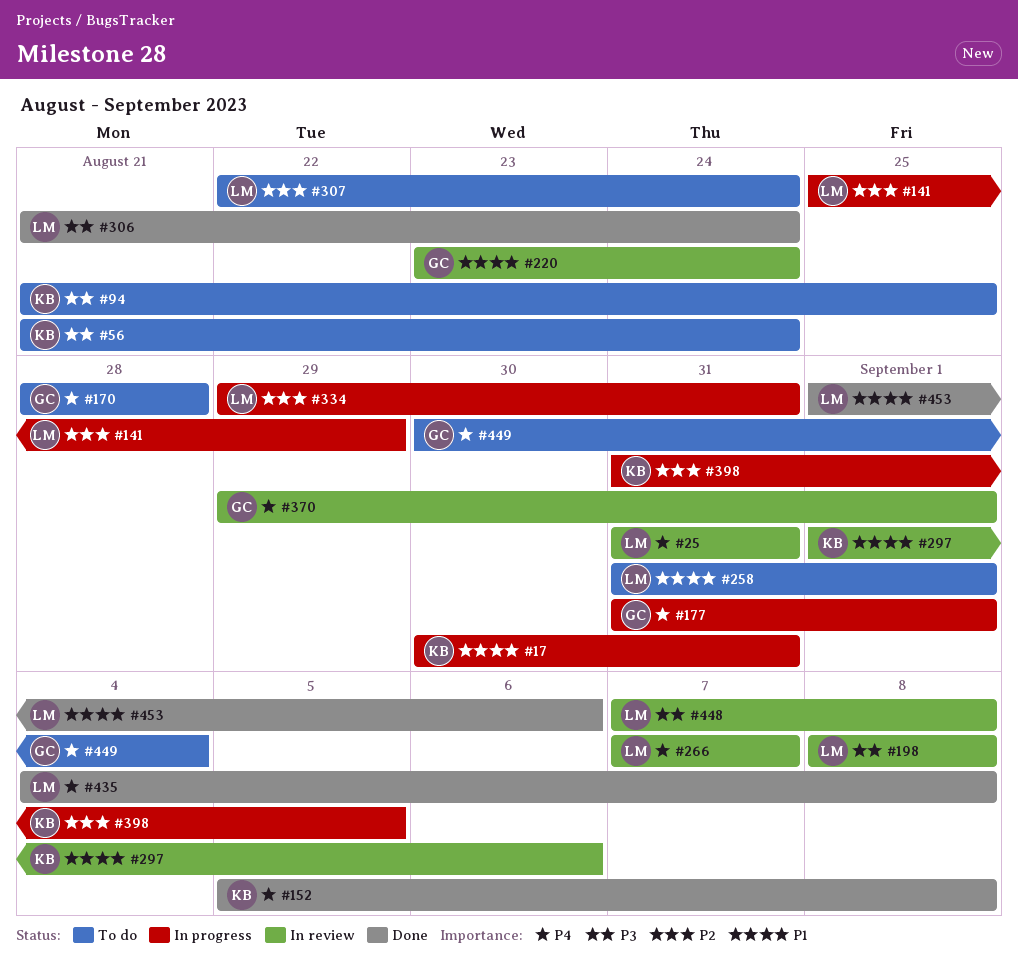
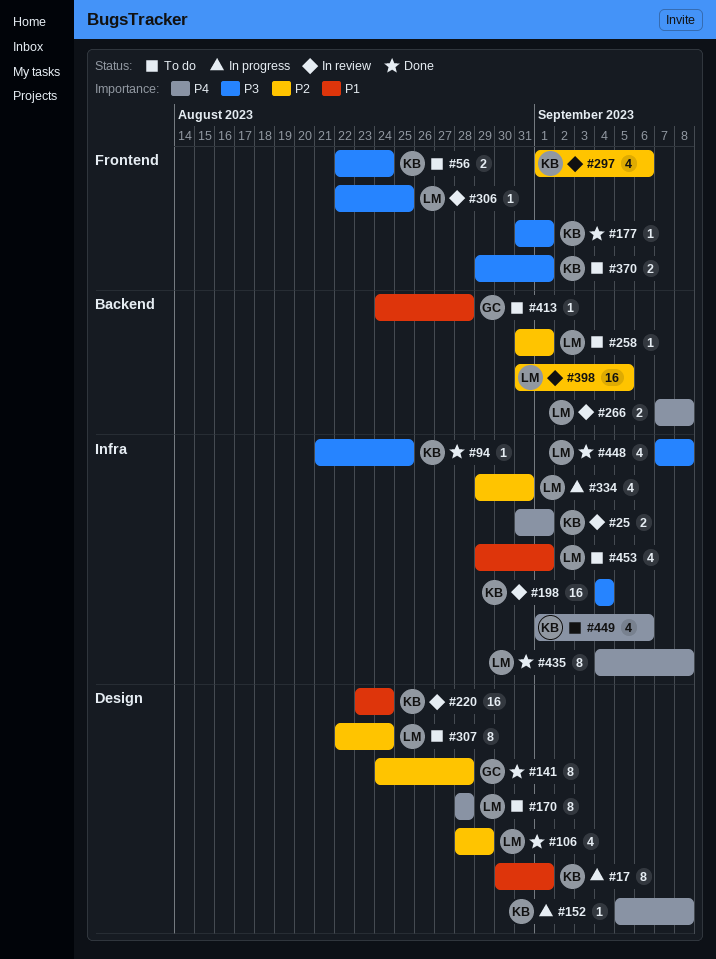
#17, due: Aug 31 -> Sep 1
#25, owner: LM -> KB
#25, due: Aug 31 -> Sep 1
#56, start: Aug 21 -> Aug 22
#94, status: To do -> Done
#106: none -> present
#141, status: In progress -> Done
#141, owner: LM -> GC
#141, start: Aug 25 -> Aug 24
#141, due: Aug 29 -> Aug 28
#152, status: Done -> In progress
#170, owner: GC -> LM
#177, status: In progress -> Done
#177, owner: GC -> KB
#177, priority: P4 -> P3
#198, owner: LM -> KB
#198, start: Sep 8 -> Sep 4
#198, due: Sep 8 -> Sep 4
#220, owner: GC -> KB
#258, priority: P1 -> P2
#266, due: Sep 7 -> Sep 8
#297, priority: P1 -> P2
#306, status: Done -> In review
#306, start: Aug 21 -> Aug 22
#306, due: Aug 24 -> Aug 25
#370, status: In review -> To do
#370, owner: GC -> KB
#370, priority: P4 -> P3
#398, status: In progress -> In review
#398, owner: KB -> LM
#413: none -> present
#448, status: In review -> Done
#449, owner: GC -> KB
#449, start: Aug 30 -> Sep 1
#449, due: Sep 4 -> Sep 6
#453, status: Done -> To do
#453, start: Sep 1 -> Aug 29
#453, due: Sep 6 -> Sep 1

